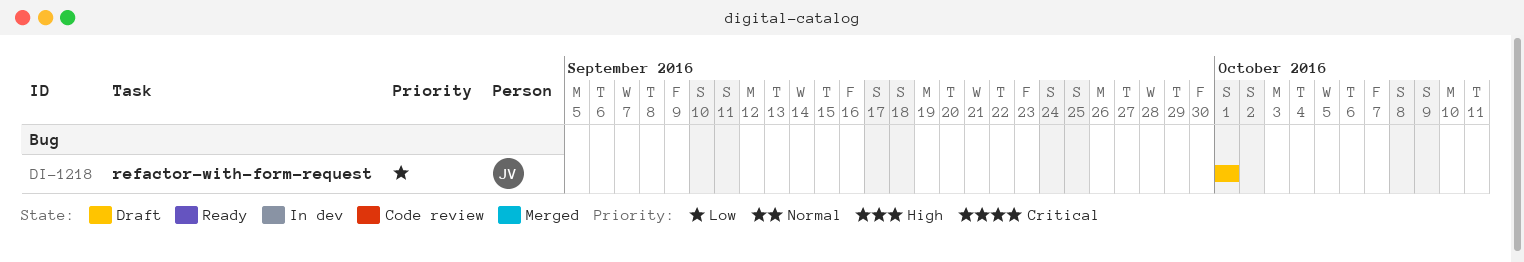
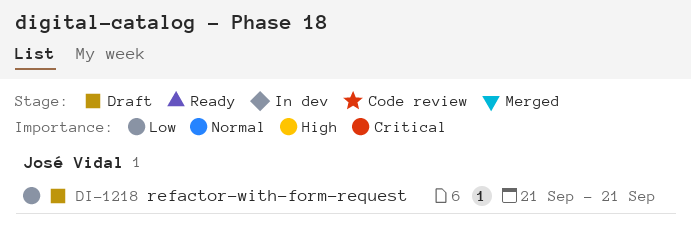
DI-1218, start: Oct 1 -> Sep 21
DI-1218, due: Oct 1 -> Sep 21

